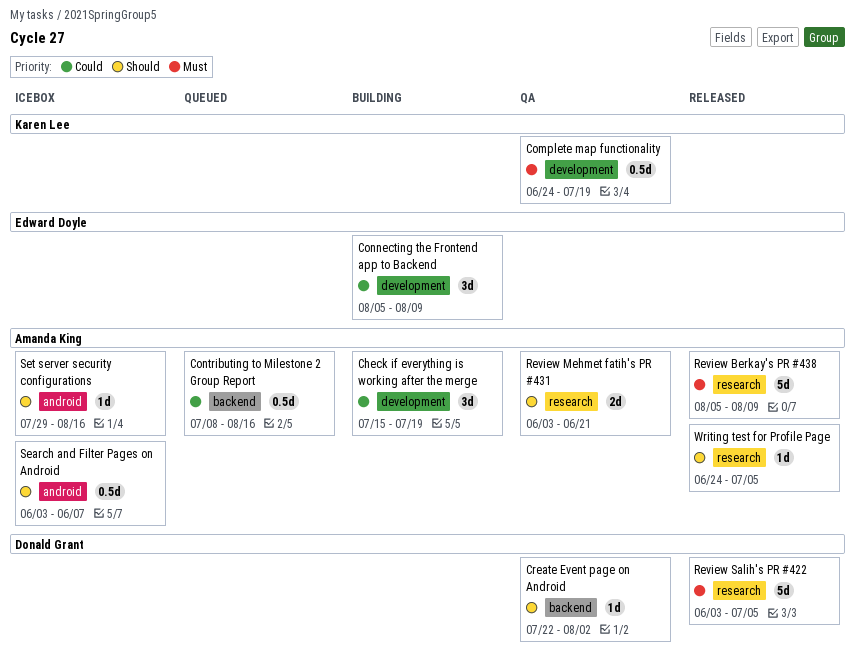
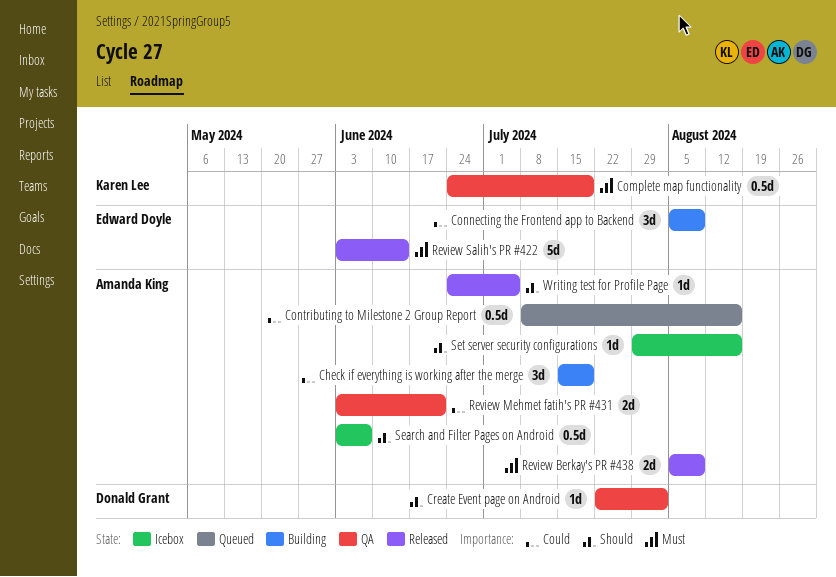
Review Berkay's PR #438, estimate: 5d -> 2d
Review Mehmet fatih's PR #431, priority: Should -> Could
Review Salih's PR #422, owner: Donald Grant -> Edward Doyle
Review Salih's PR #422, due: Jul 5 -> Jun 14

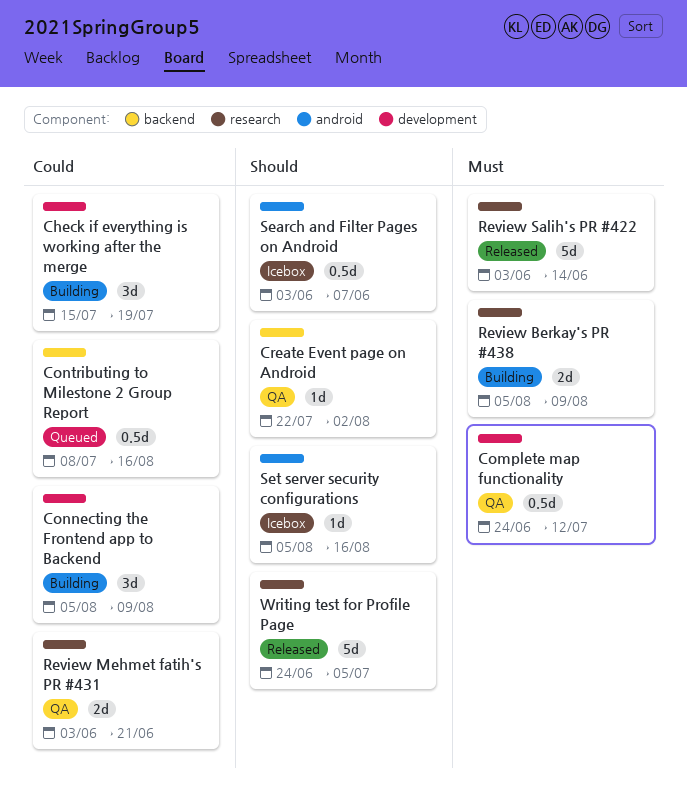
Complete map functionality, due: Jul 19 -> Jul 12
Review Berkay's PR #438, status: Released -> Building
Set server security configurations, start: Jul 29 -> Aug 5
Writing test for Profile Page, estimate: 1d -> 5d

